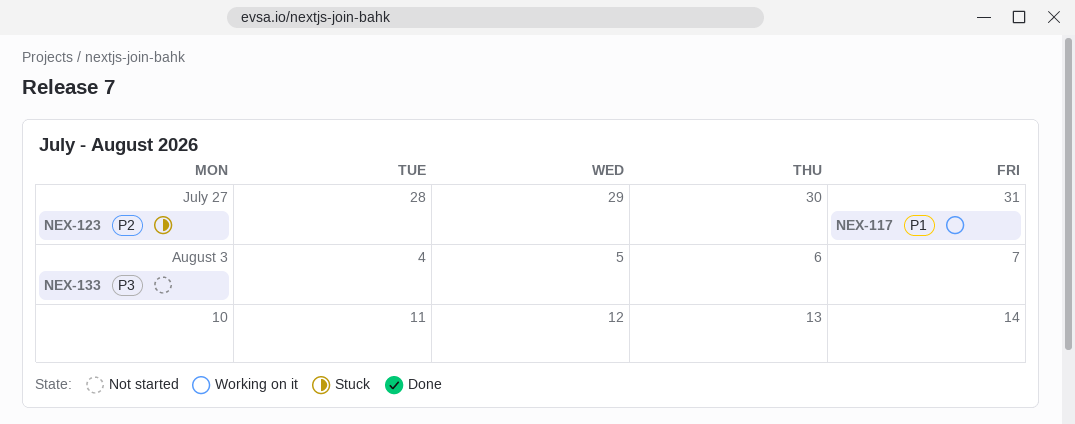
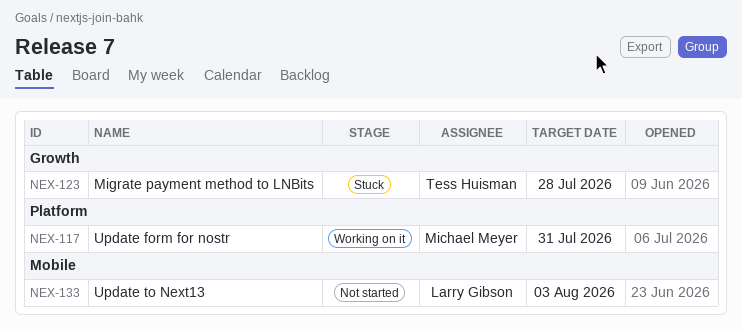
NEX-123, due: Jul 27 -> Jul 28

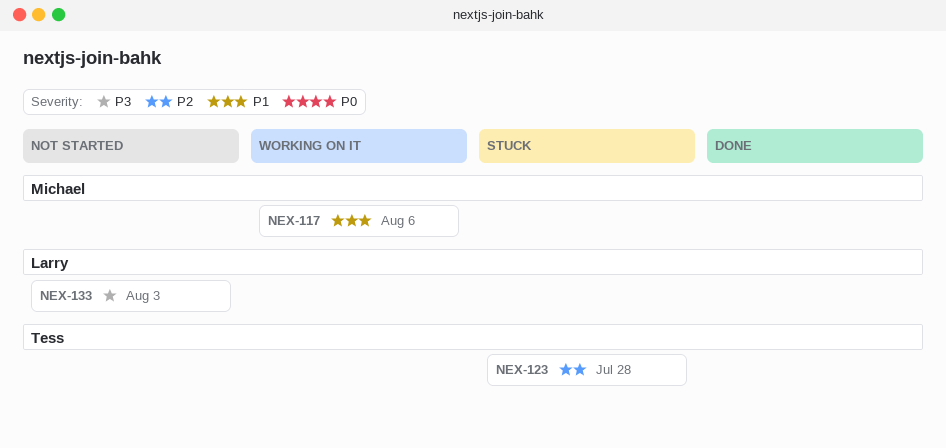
NEX-117, due: Jul 31 -> Aug 6

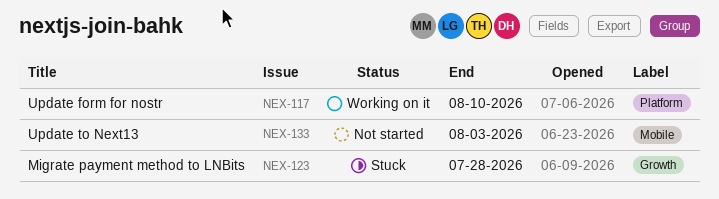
NEX-117, due: Aug 6 -> Aug 10

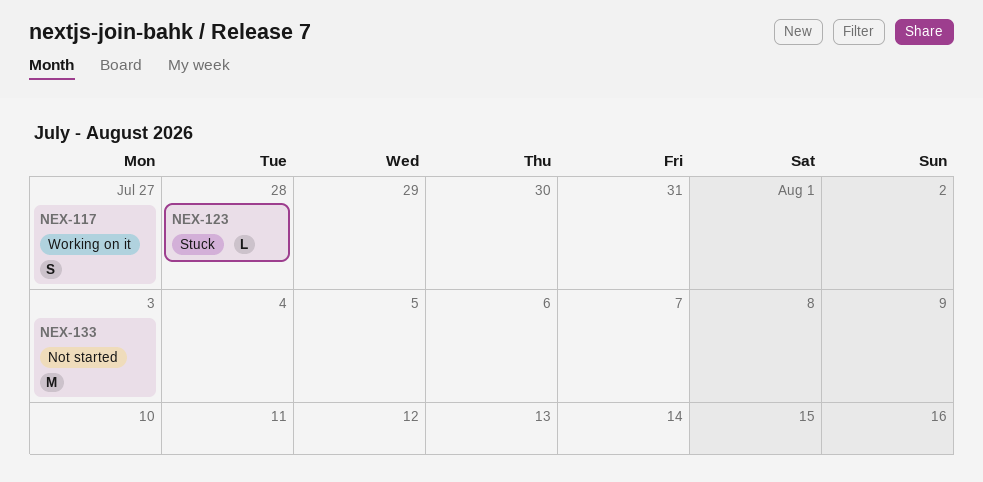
NEX-117, due: Aug 10 -> Jul 27

